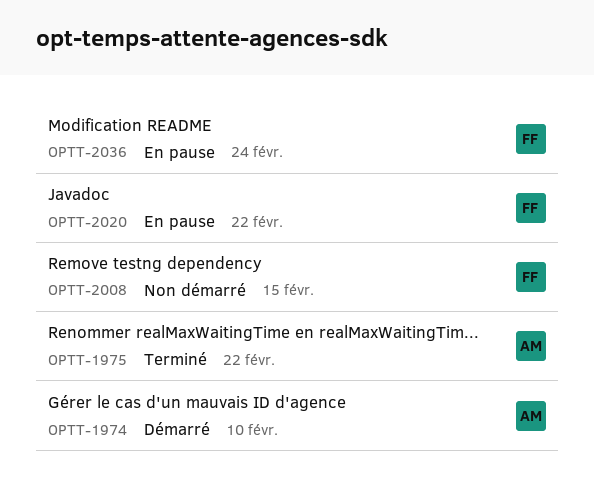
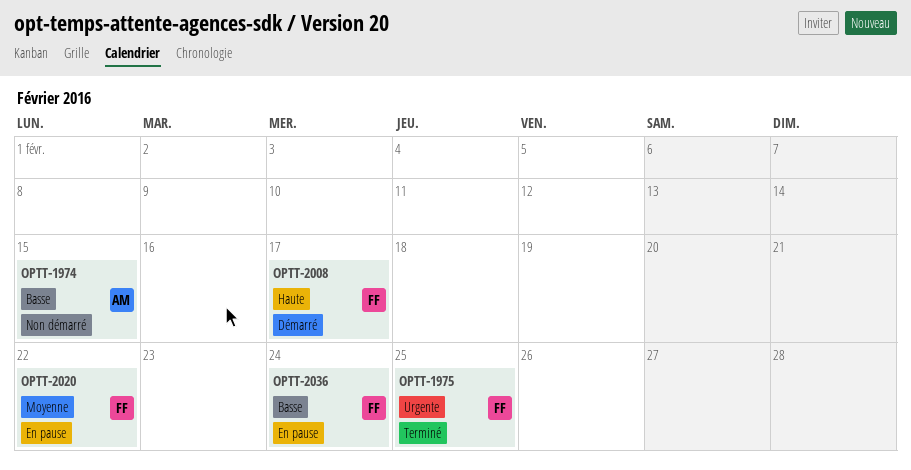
OPTT-1974, status: Démarré -> Non démarré
OPTT-1974, due: Feb 10 -> Feb 15
OPTT-1975, owner: AM -> FF
OPTT-1975, due: Feb 22 -> Feb 25
OPTT-2008, status: Non démarré -> Démarré
OPTT-2008, due: Feb 15 -> Feb 17

